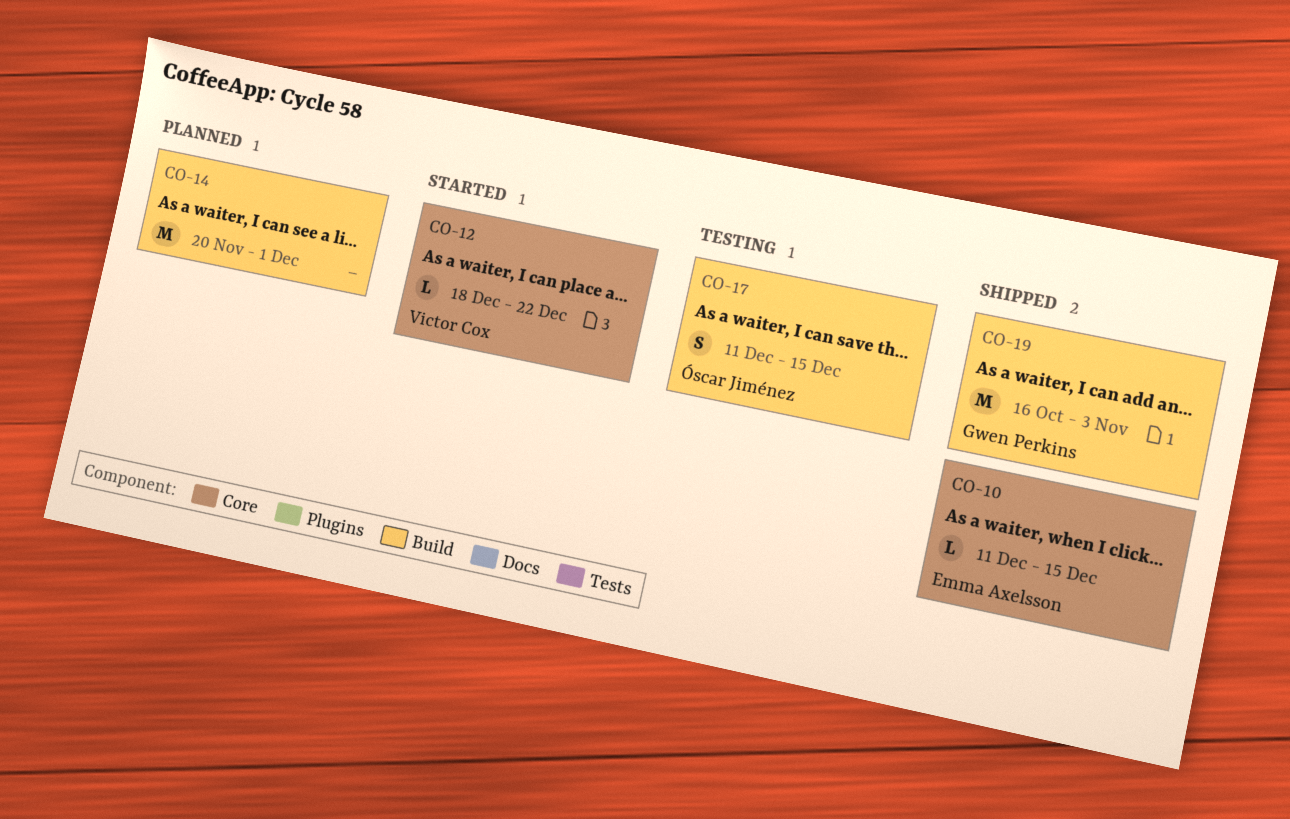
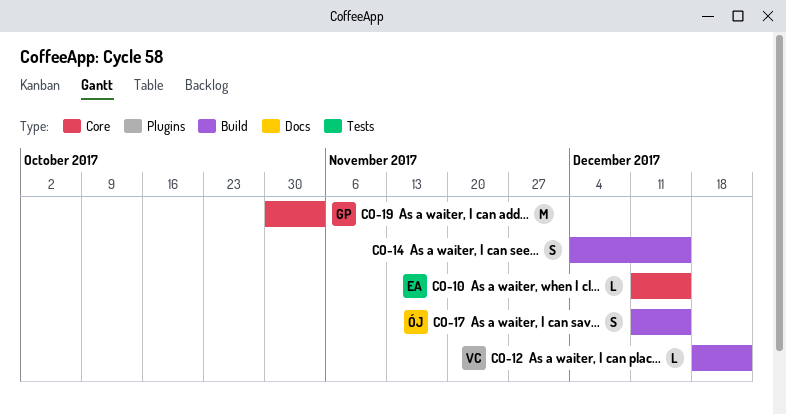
CO-12, label: Core -> Build
CO-14, estimate: M -> S
CO-14, start: Nov 20 -> Dec 4
CO-14, due: Dec 1 -> Dec 15
CO-19, label: Build -> Core
CO-19, start: Oct 16 -> Oct 30

